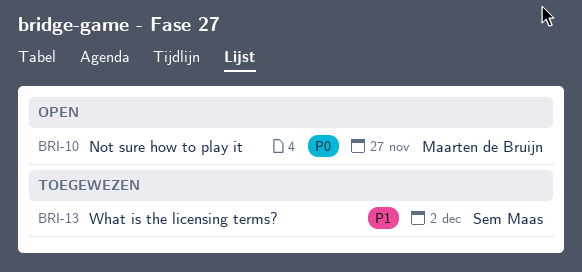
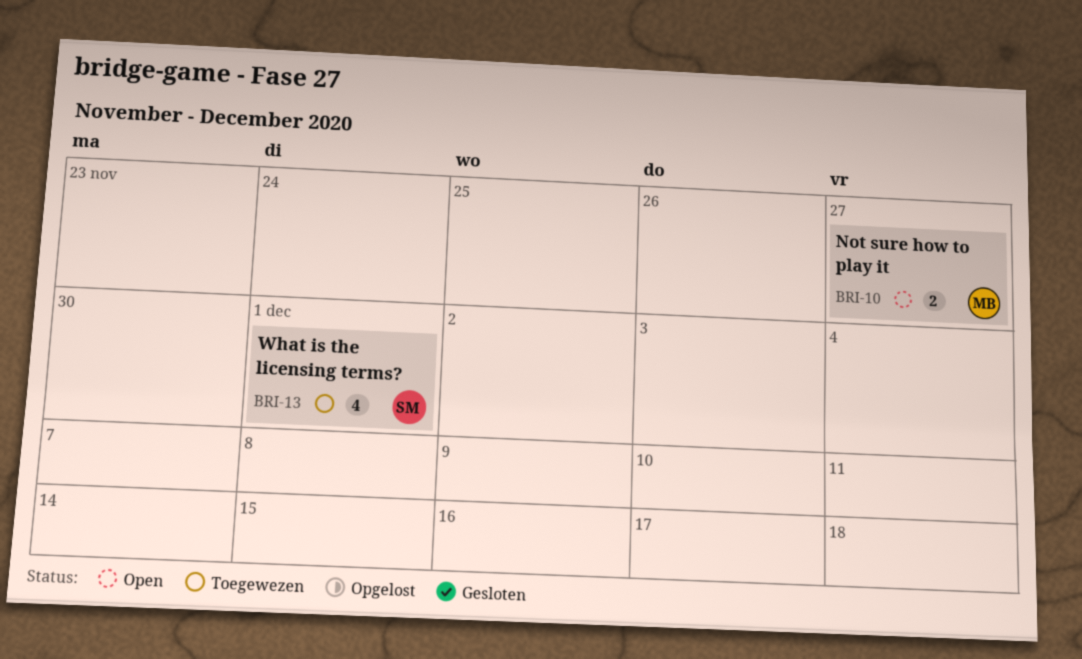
BRI-13, due: Dec 2 -> Dec 1

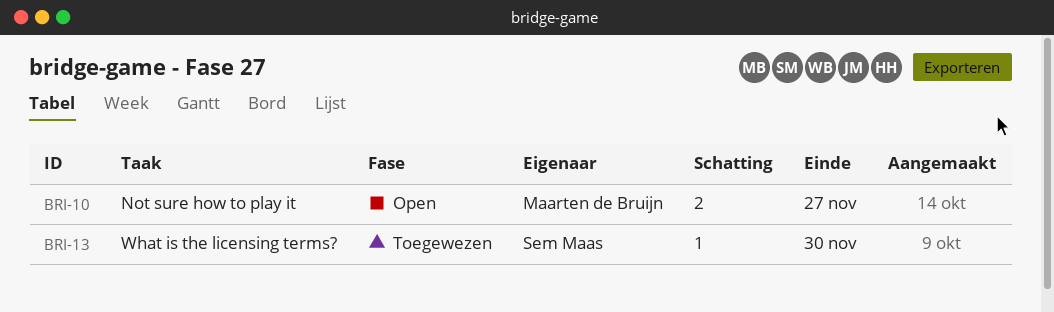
BRI-13, estimate: 4 -> 1
BRI-13, due: Dec 1 -> Nov 30

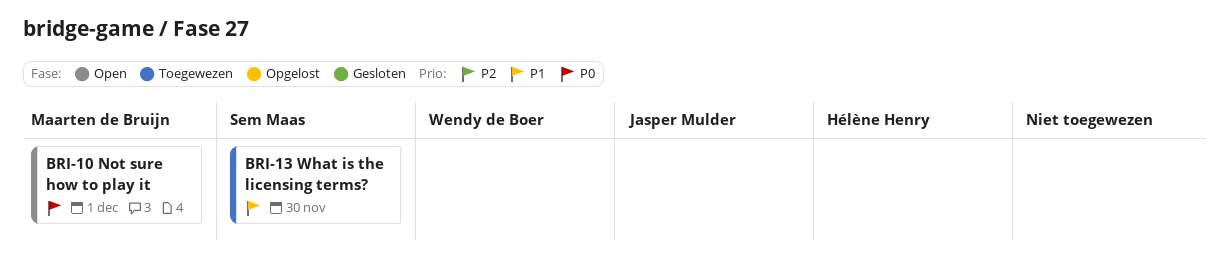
BRI-10, due: Nov 27 -> Dec 1

